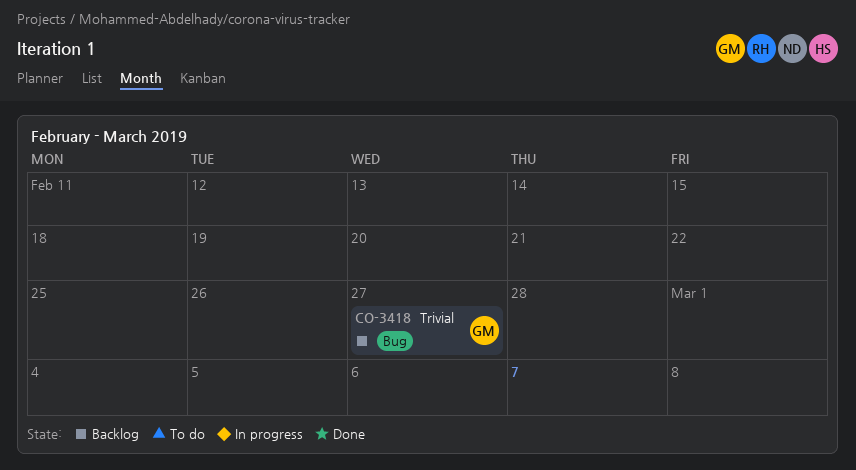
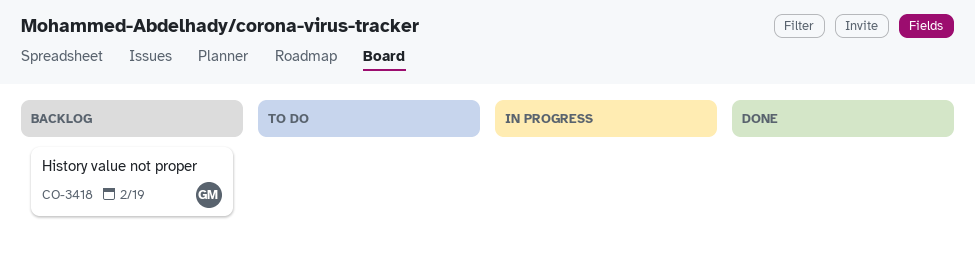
CO-3418, due: Feb 27 -> Feb 19

